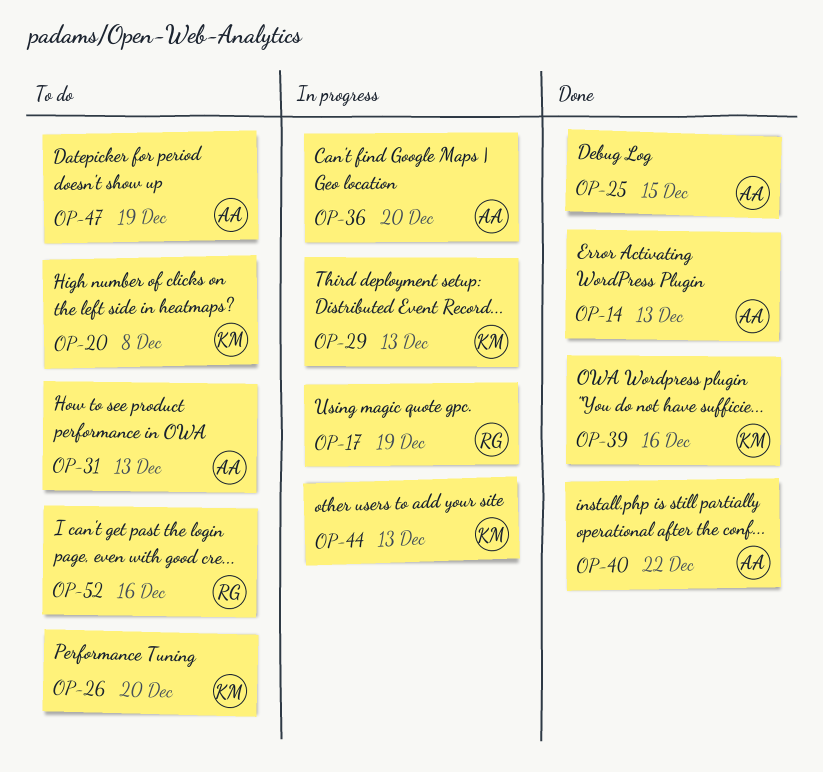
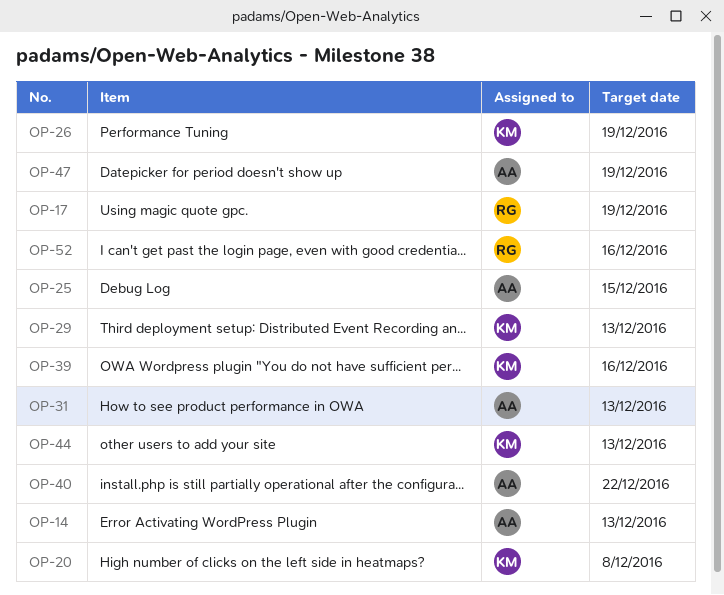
OP-26, due: Dec 20 -> Dec 19
OP-36: present -> none

